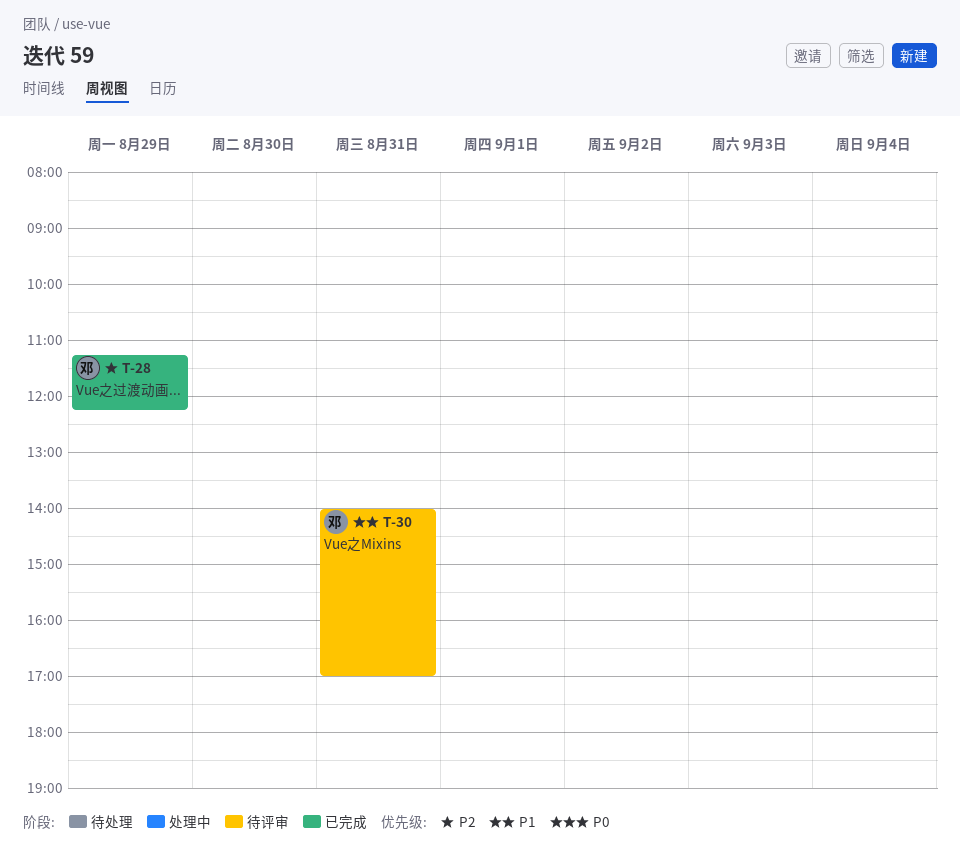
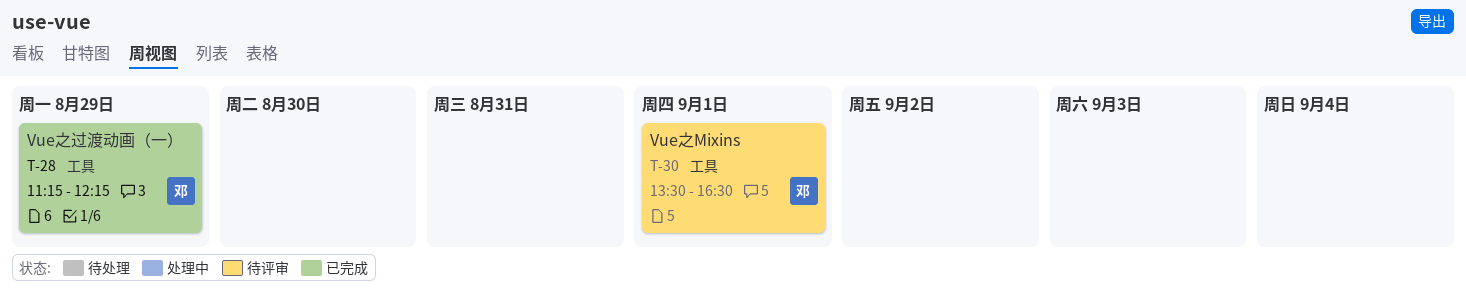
T-30, day: Aug 31 -> Sep 1
T-30, begins: 14:00 -> 13:30
T-30, ends: 17:00 -> 16:30

